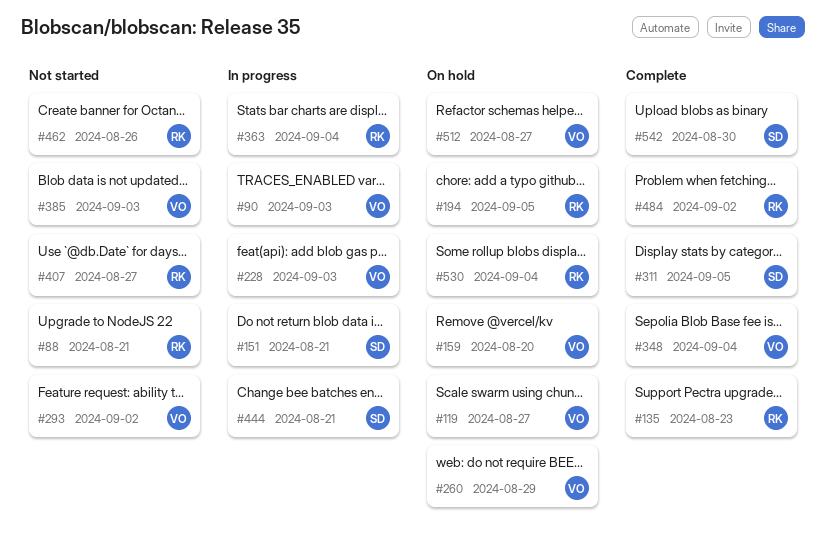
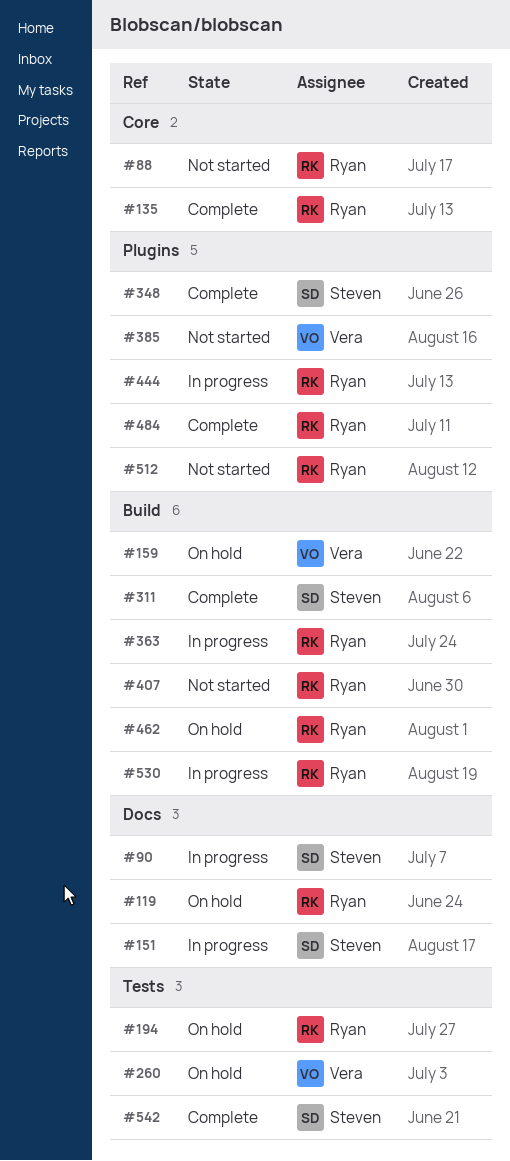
#90, owner: Vera -> Steven
#119, owner: Vera -> Ryan
#228: present -> none
#293: present -> none
#348, owner: Vera -> Steven
#444, owner: Steven -> Ryan
#462, status: Not started -> On hold
#512, status: On hold -> Not started
#512, owner: Vera -> Ryan
#530, status: On hold -> In progress

